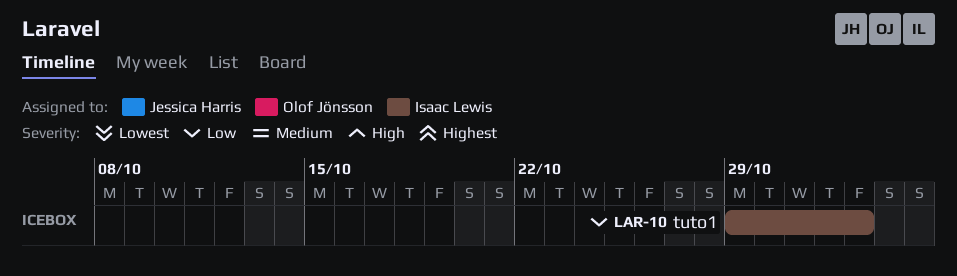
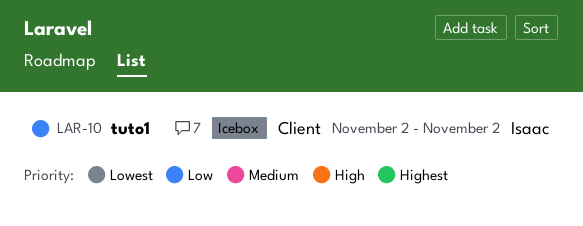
LAR-10, start: Oct 29 -> Nov 2

